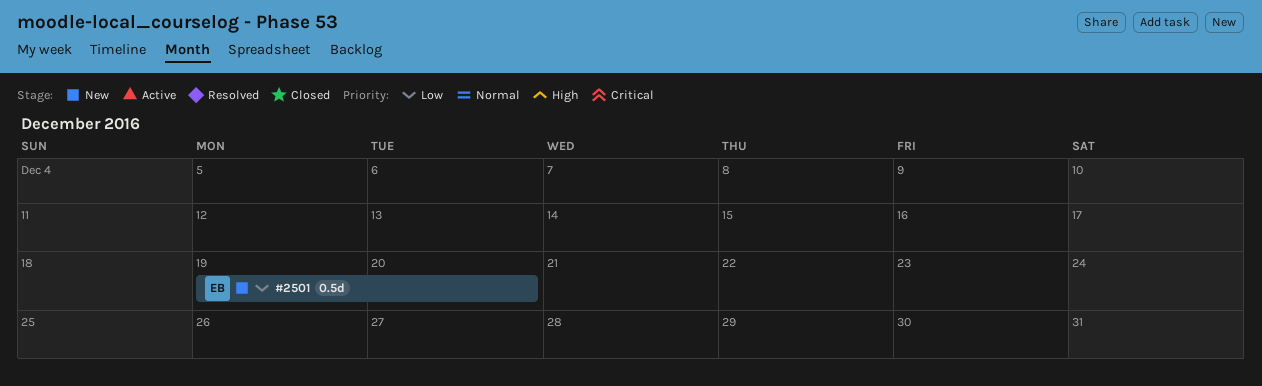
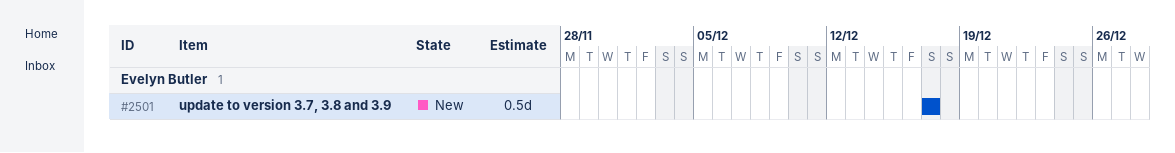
#2501, start: Dec 19 -> Dec 17
#2501, due: Dec 20 -> Dec 17

